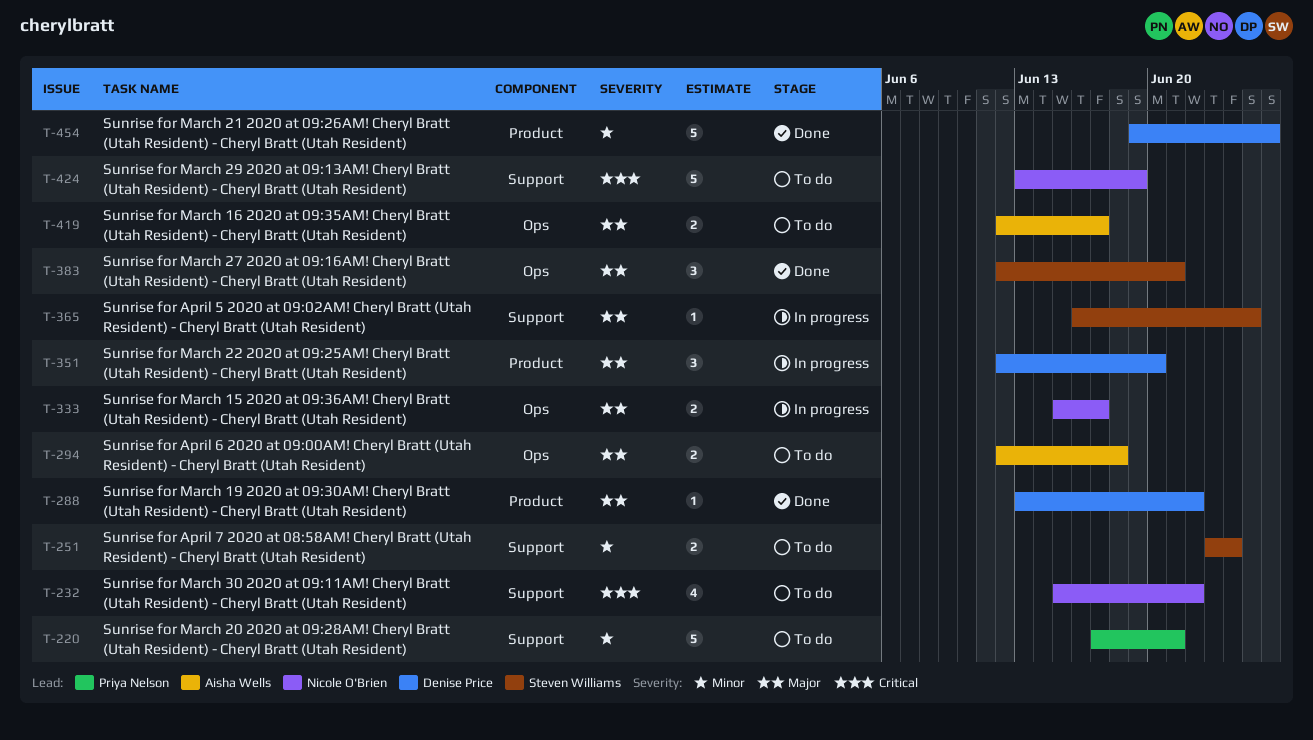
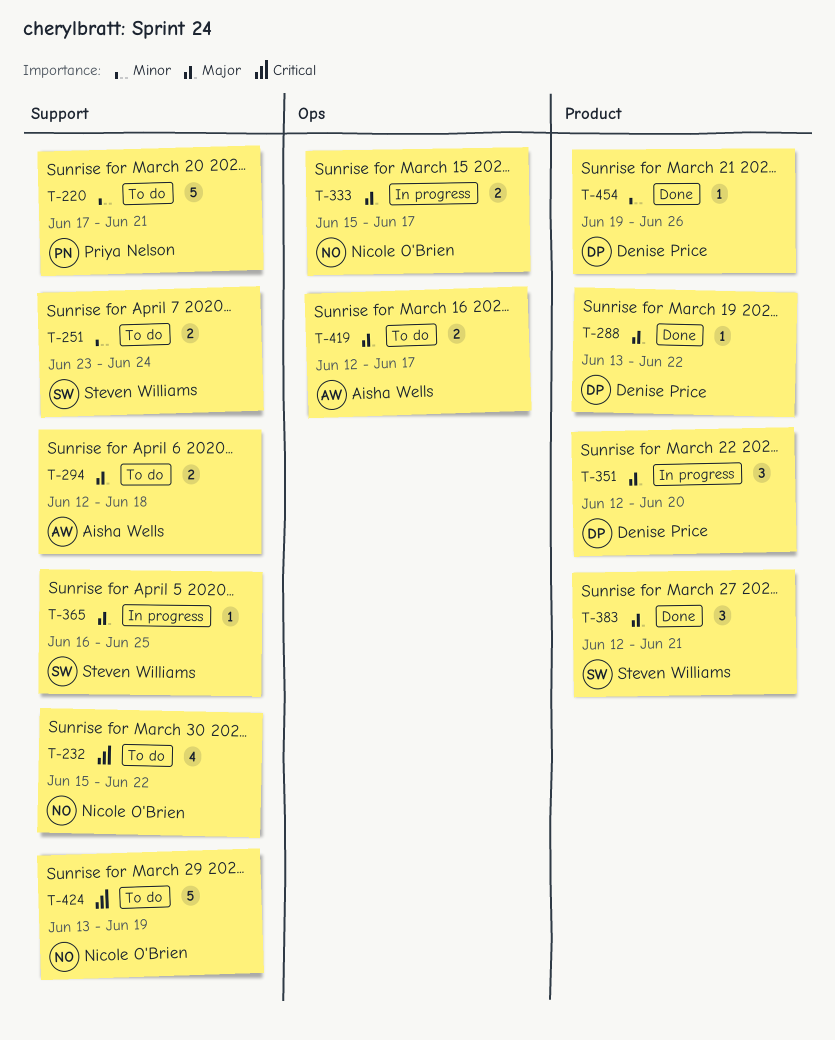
T-294, label: Ops -> Support
T-383, label: Ops -> Product
T-454, estimate: 5 -> 1

